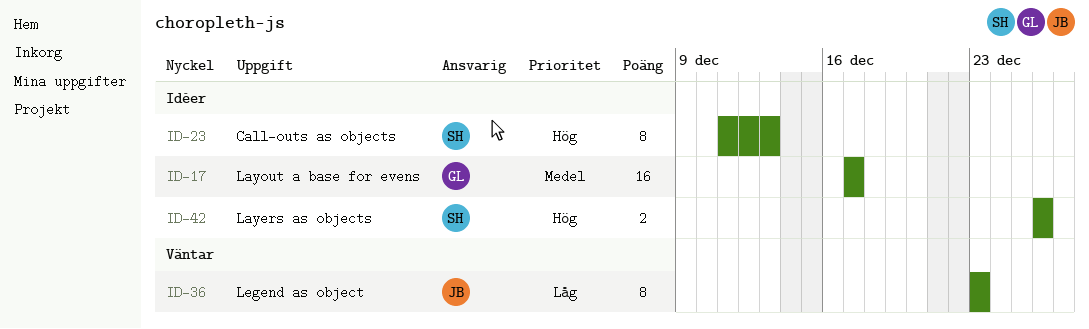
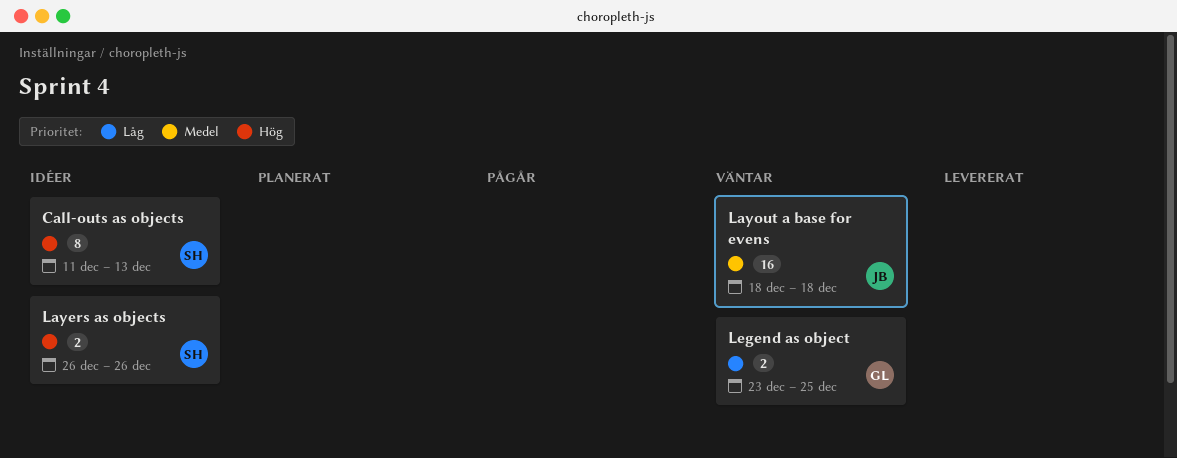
Layout a base for evens, status: Idéer -> Väntar
Layout a base for evens, owner: GL -> JB
Layout a base for evens, start: Dec 17 -> Dec 18
Layout a base for evens, due: Dec 17 -> Dec 18
Legend as object, owner: JB -> GL
Legend as object, estimate: 8 -> 2
Legend as object, due: Dec 23 -> Dec 25

